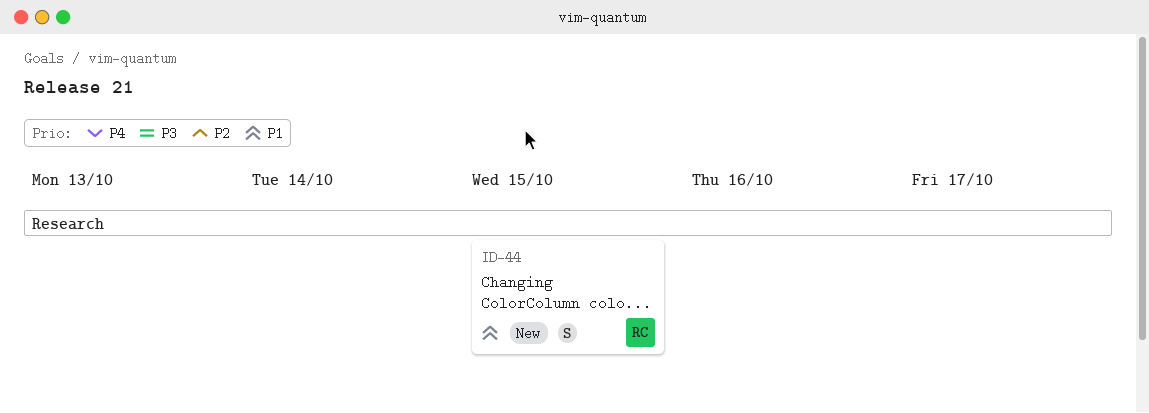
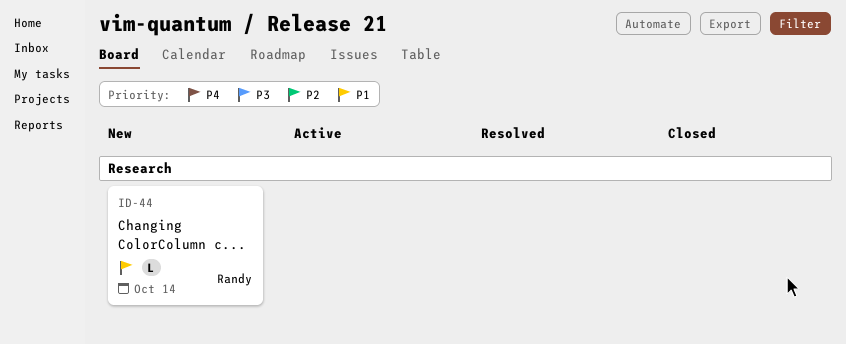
ID-44, estimate: S -> L
ID-44, due: Oct 15 -> Oct 14

